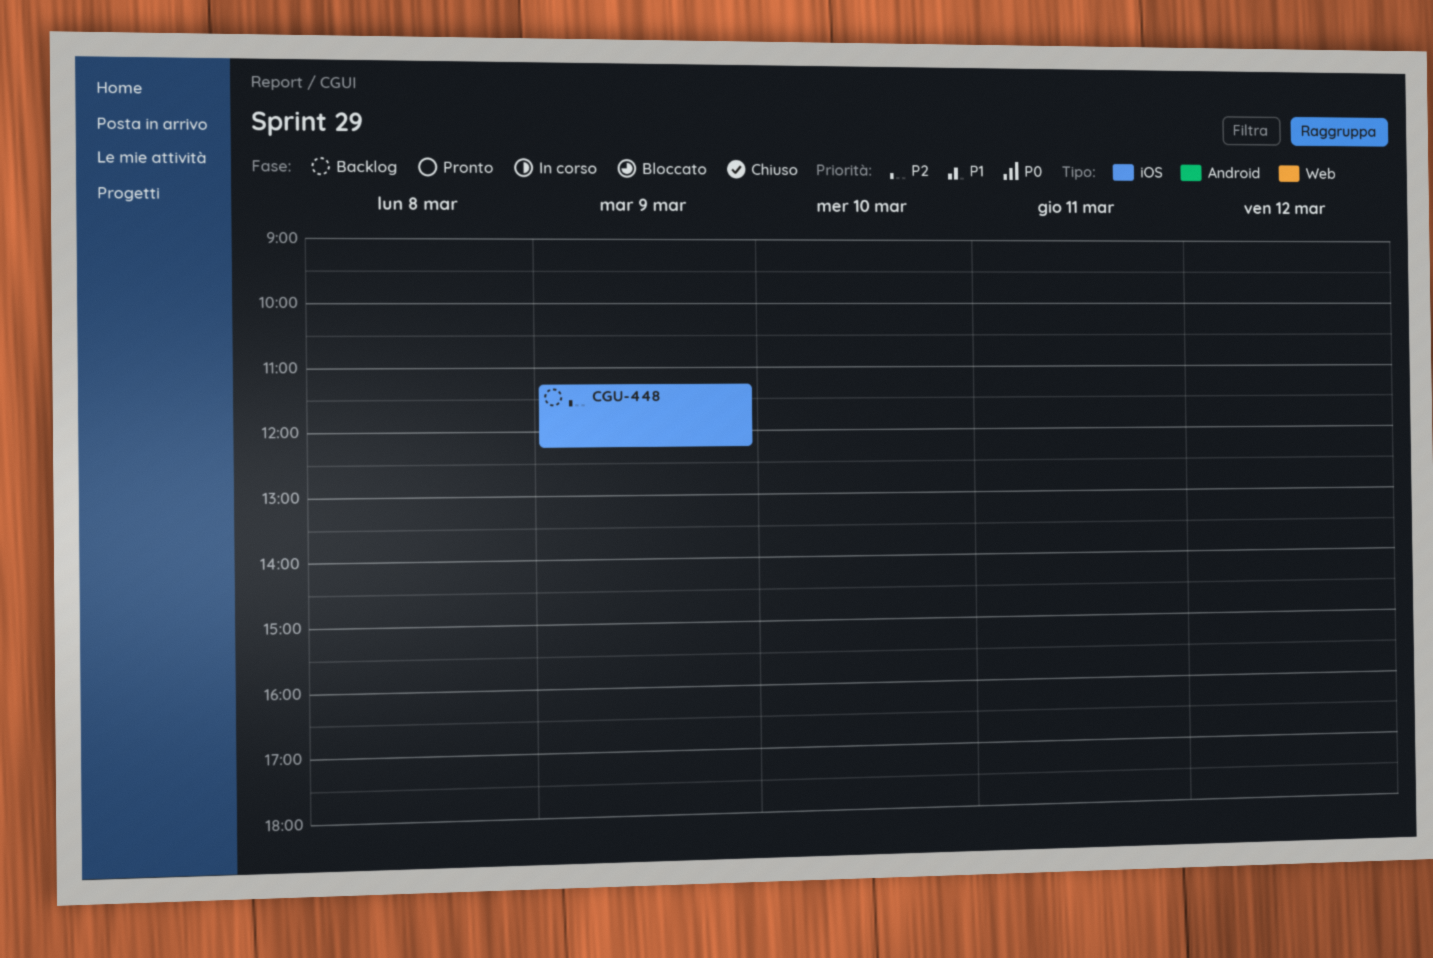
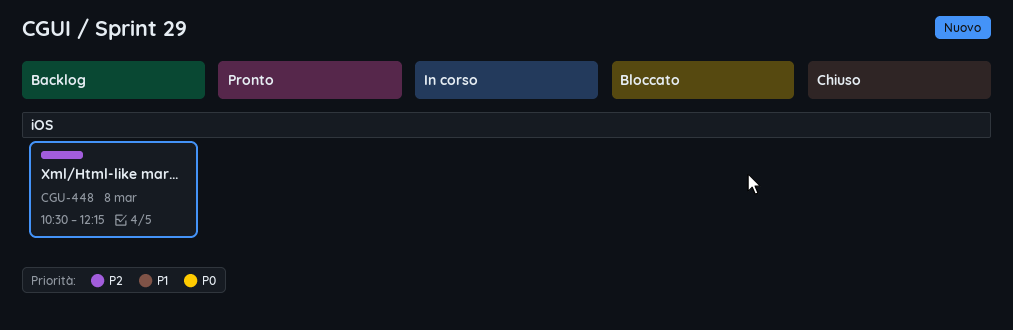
CGU-448, day: Mar 9 -> Mar 8
CGU-448, begins: 11:15 -> 10:30

